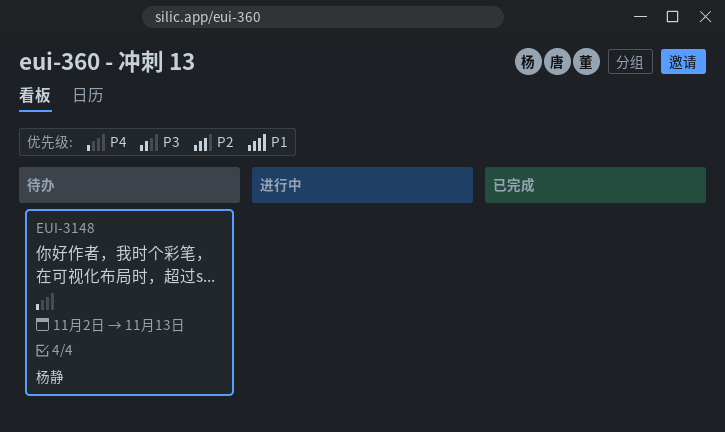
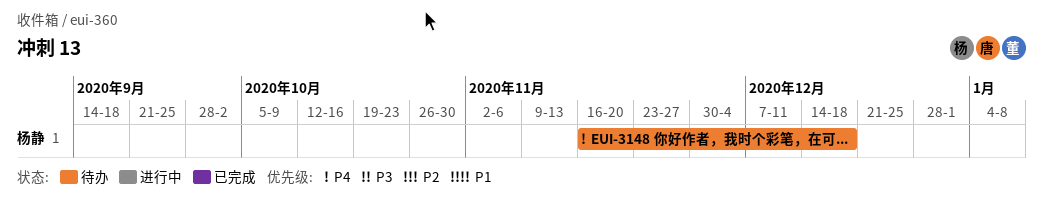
EUI-3148, start: Nov 2 -> Nov 16
EUI-3148, due: Nov 13 -> Dec 18

